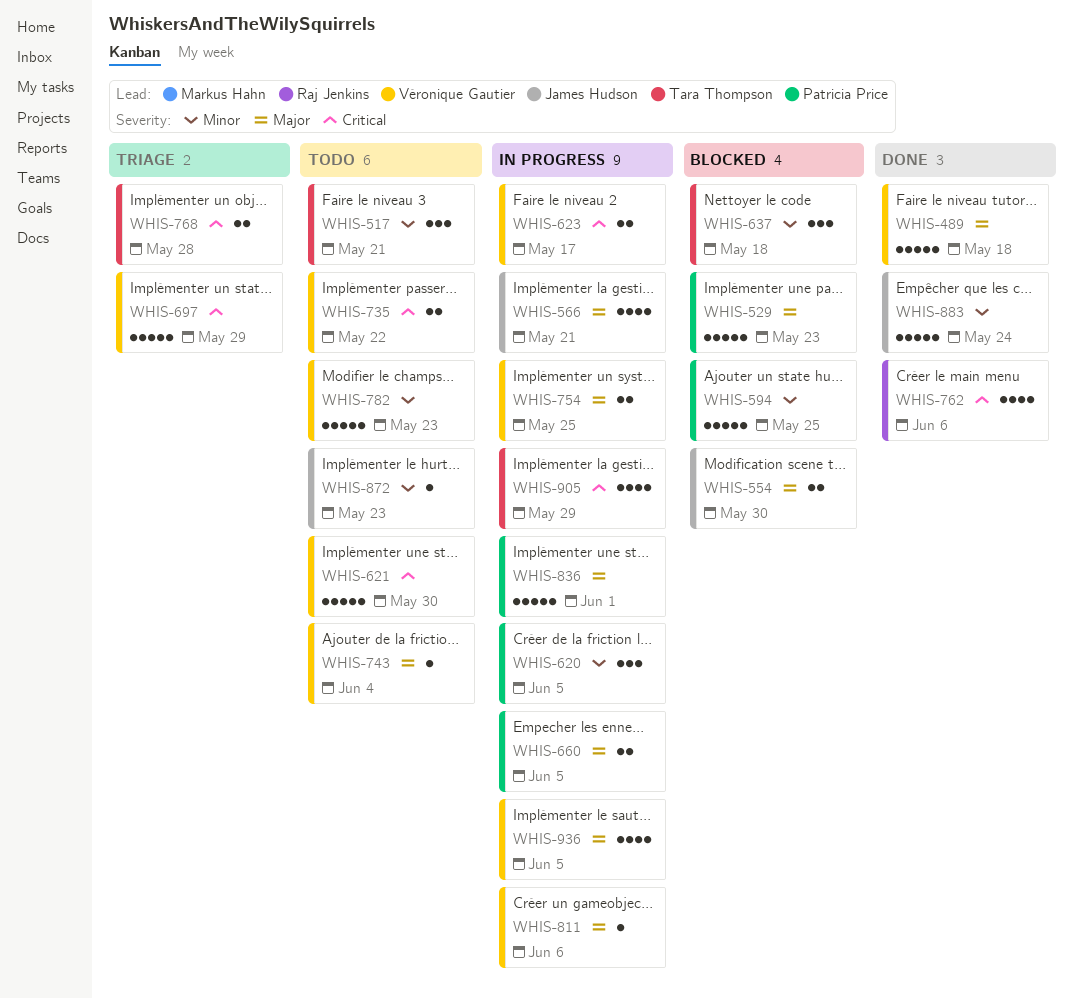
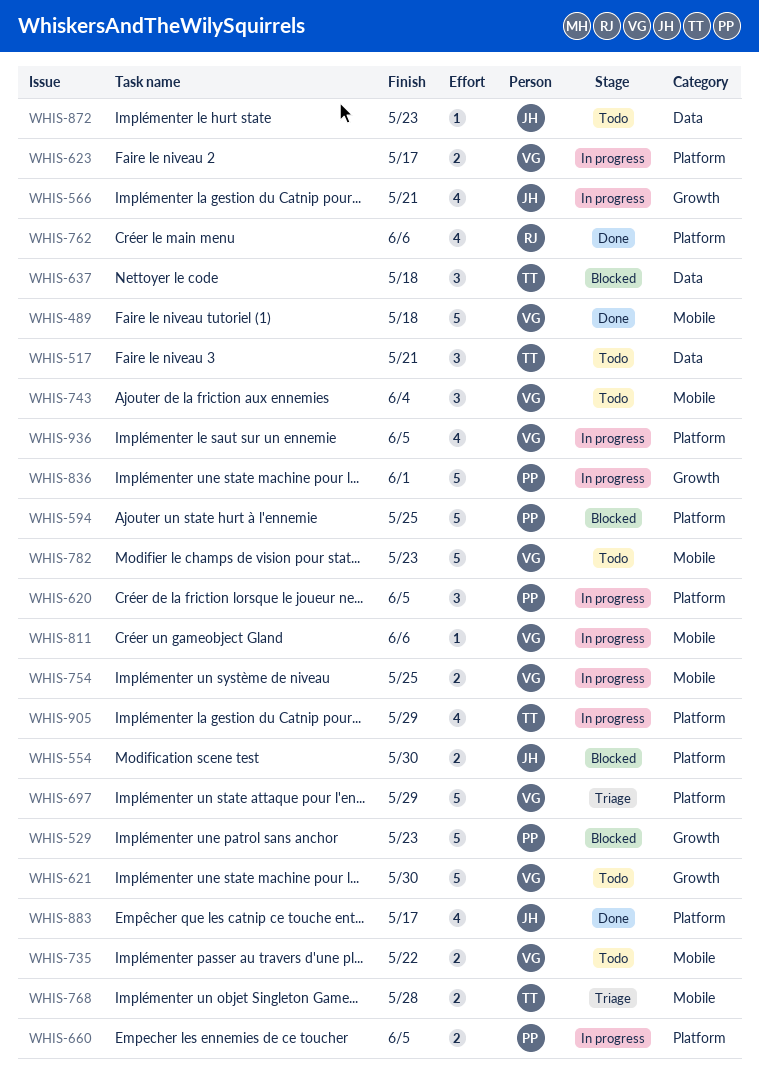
WHIS-743, estimate: 1 -> 3
WHIS-883, estimate: 5 -> 4
WHIS-883, due: May 24 -> May 17

